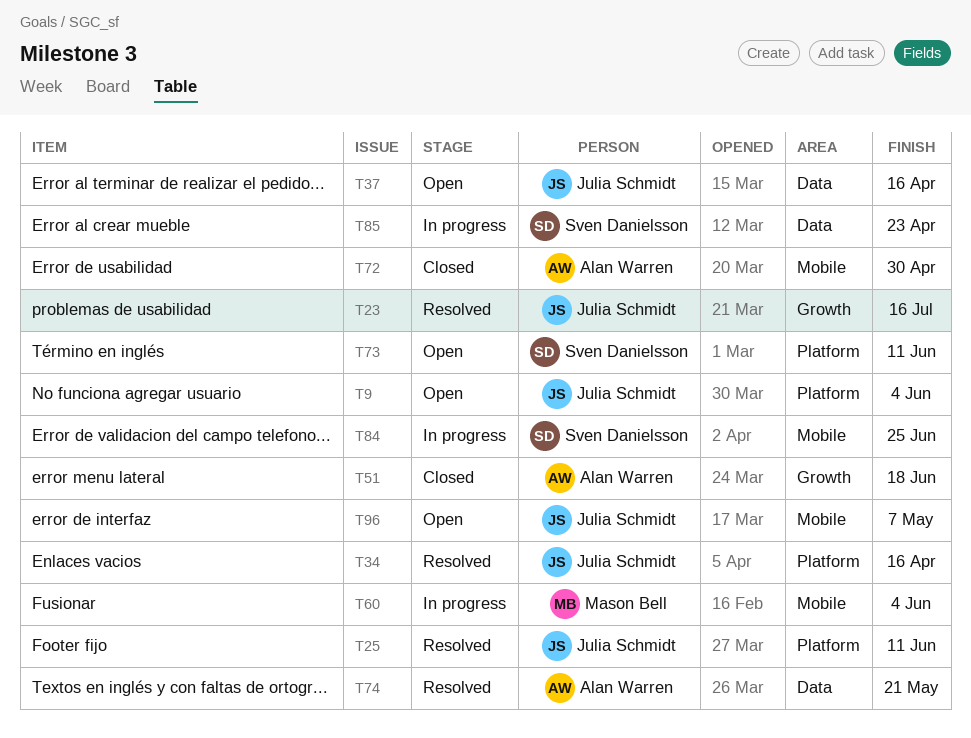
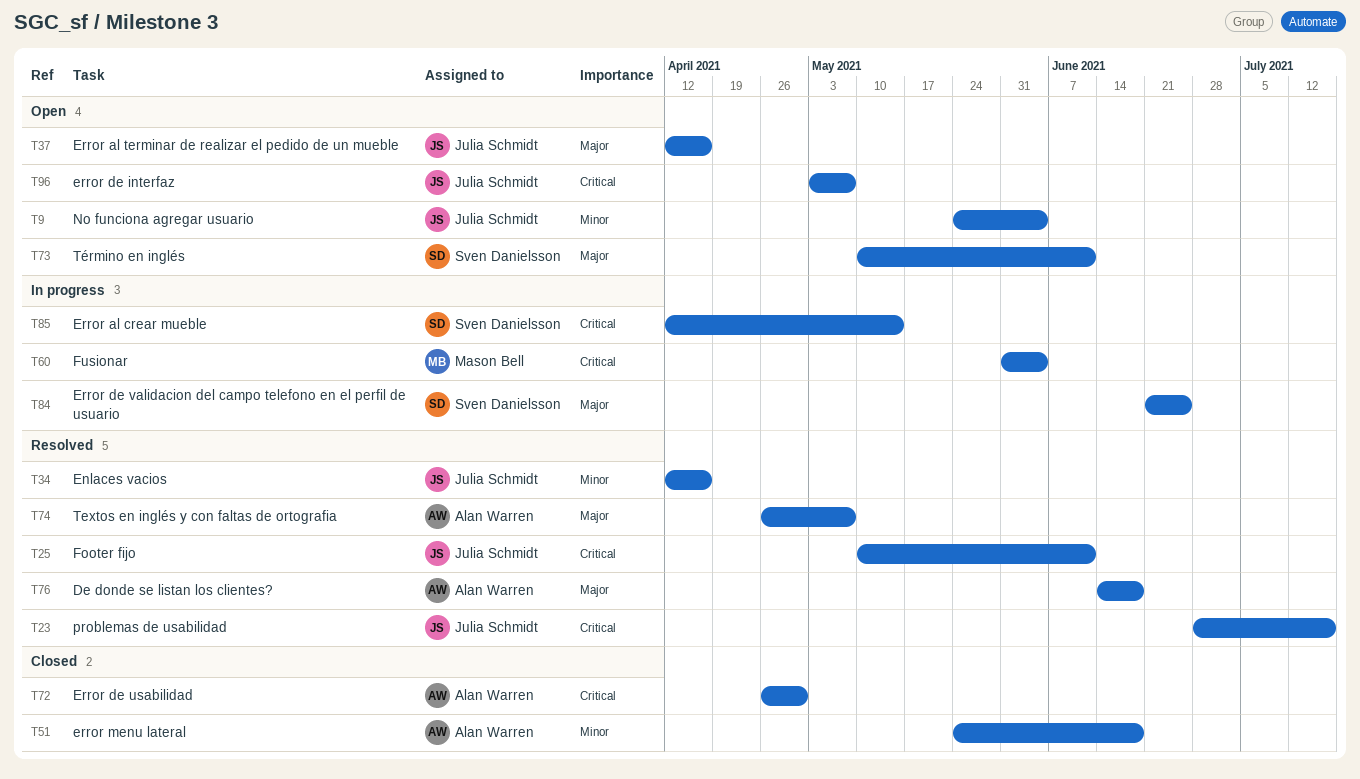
T74, due: May 21 -> May 7
T76: none -> present
T85, due: Apr 23 -> May 14

